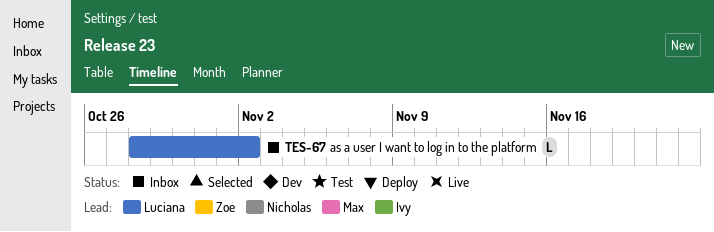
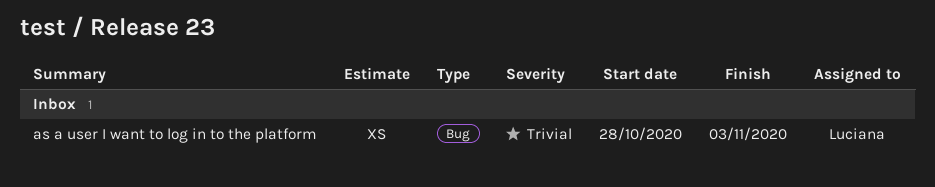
as a user I want to log in to the platform, estimate: L -> XS
as a user I want to log in to the platform, due: Nov 2 -> Nov 3

